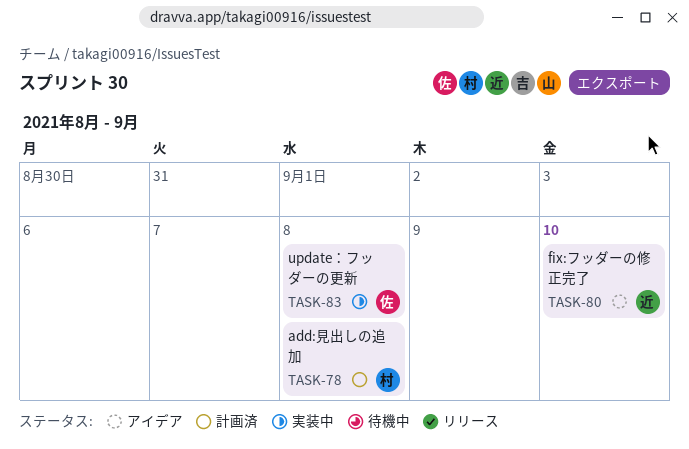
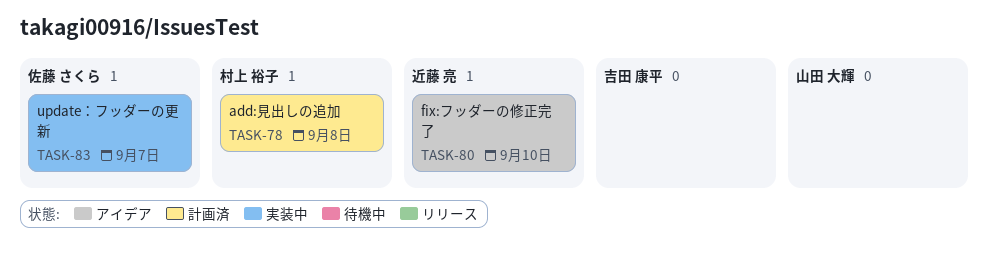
TASK-83, due: Sep 8 -> Sep 7

